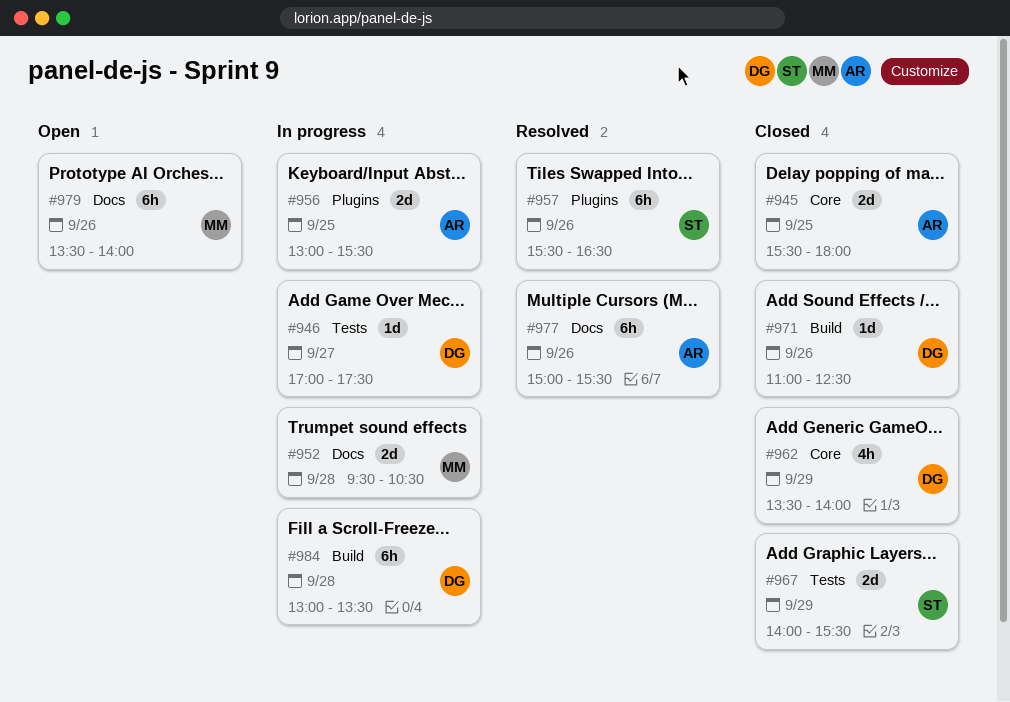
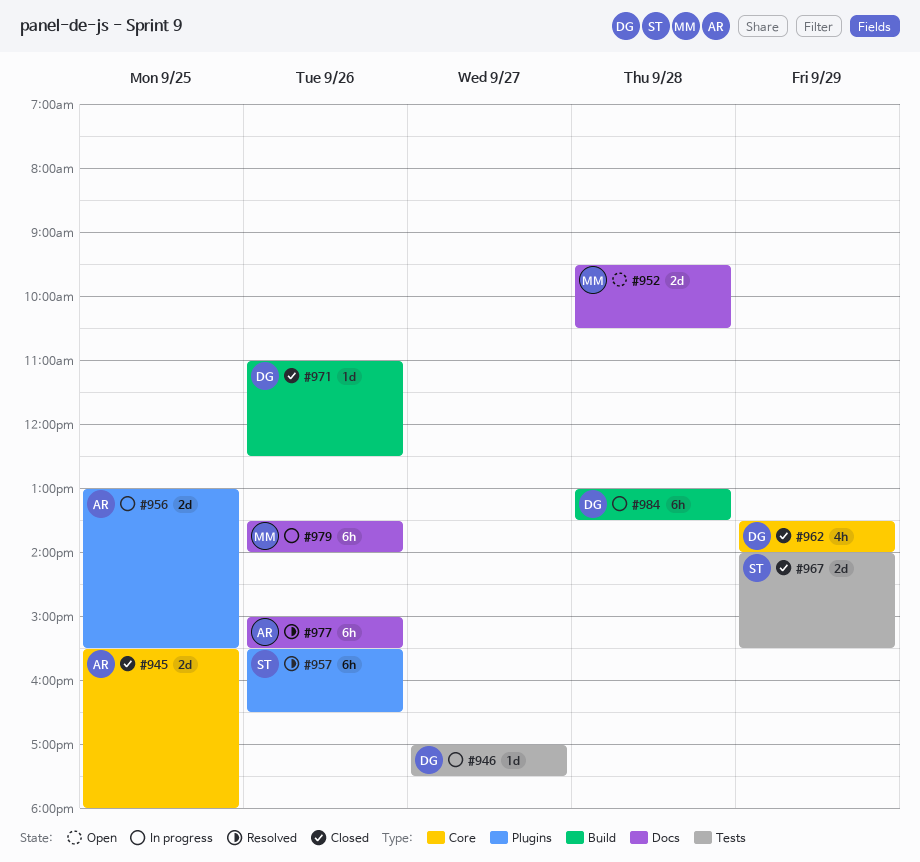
#952, status: In progress -> Open
#979, status: Open -> In progress

